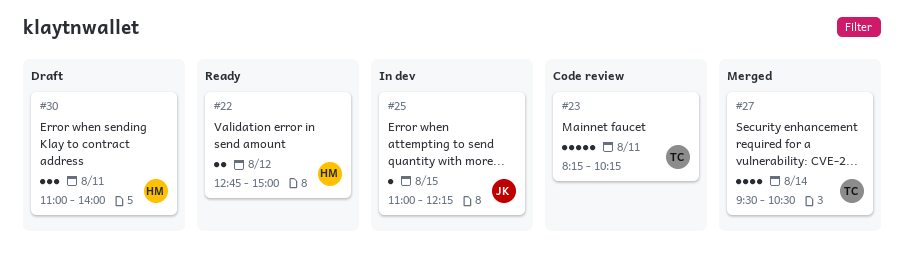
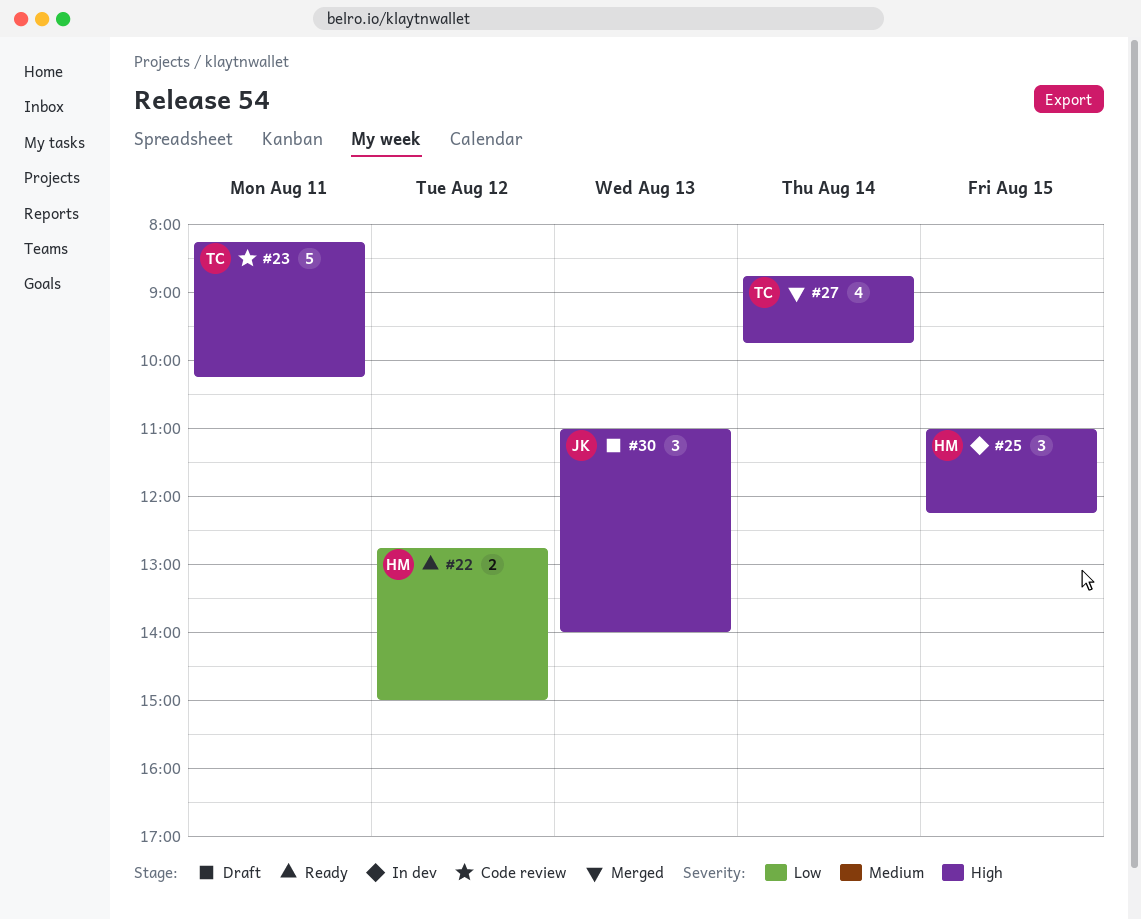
#25, owner: JK -> HM
#25, estimate: 1 -> 3
#27, begins: 09:30 -> 08:45
#27, ends: 10:30 -> 09:45
#30, owner: HM -> JK
#30, day: Aug 11 -> Aug 13

